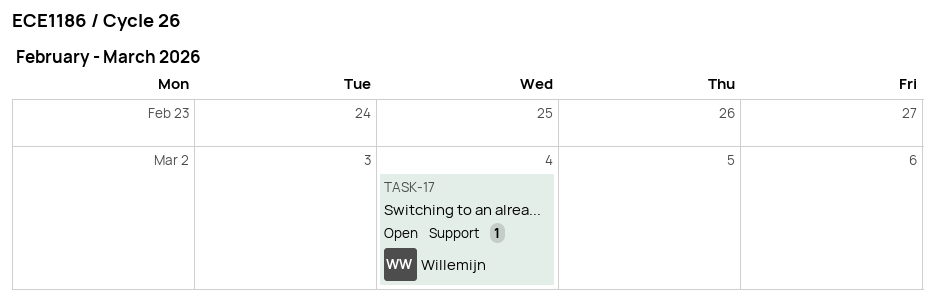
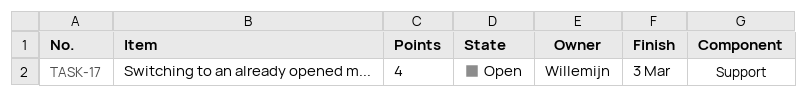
TASK-17, estimate: 1 -> 4
TASK-17, due: Mar 4 -> Mar 3

